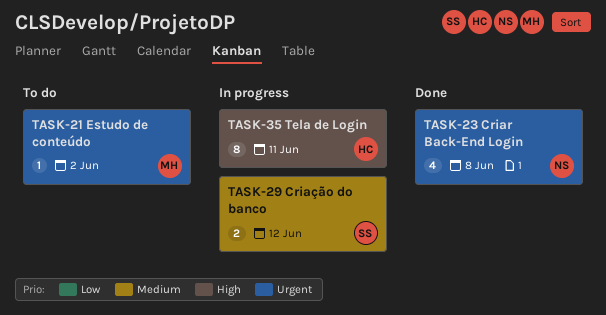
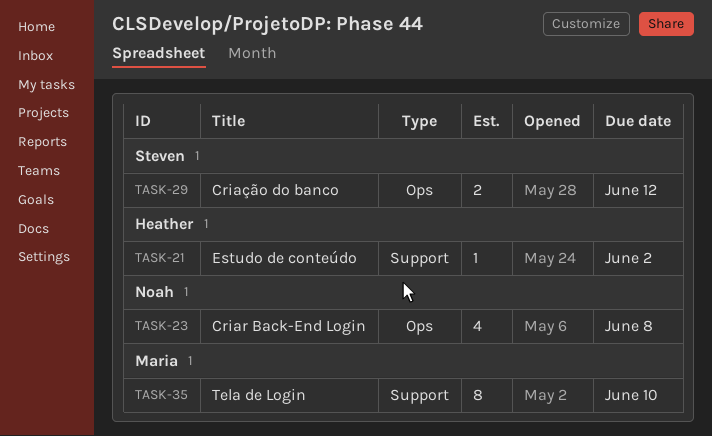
TASK-21, owner: Maria -> Heather
TASK-35, owner: Heather -> Maria
TASK-35, due: Jun 11 -> Jun 10

